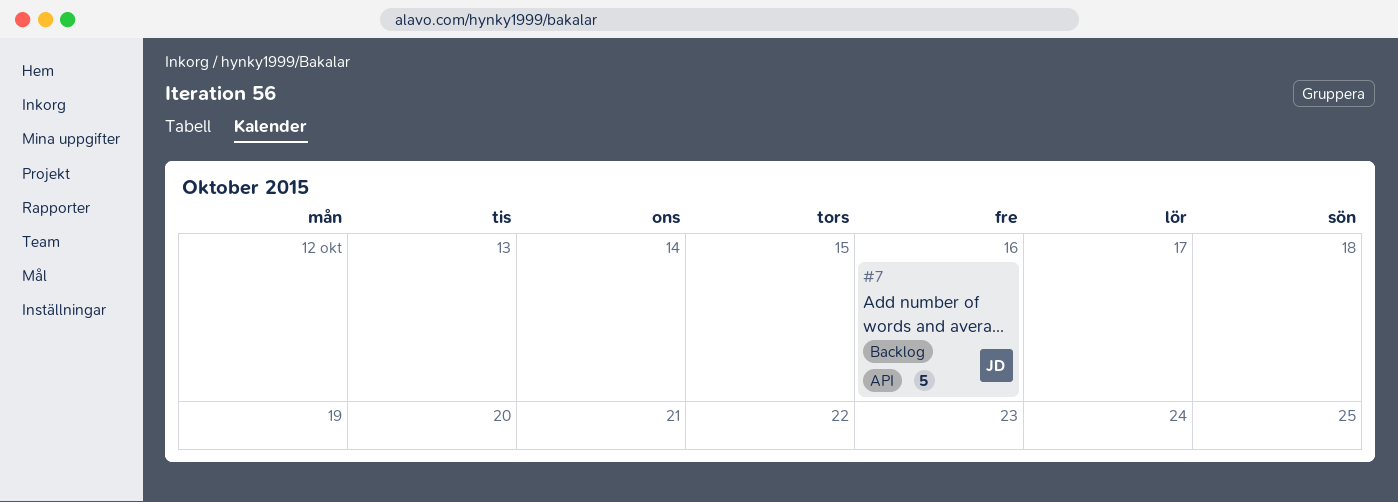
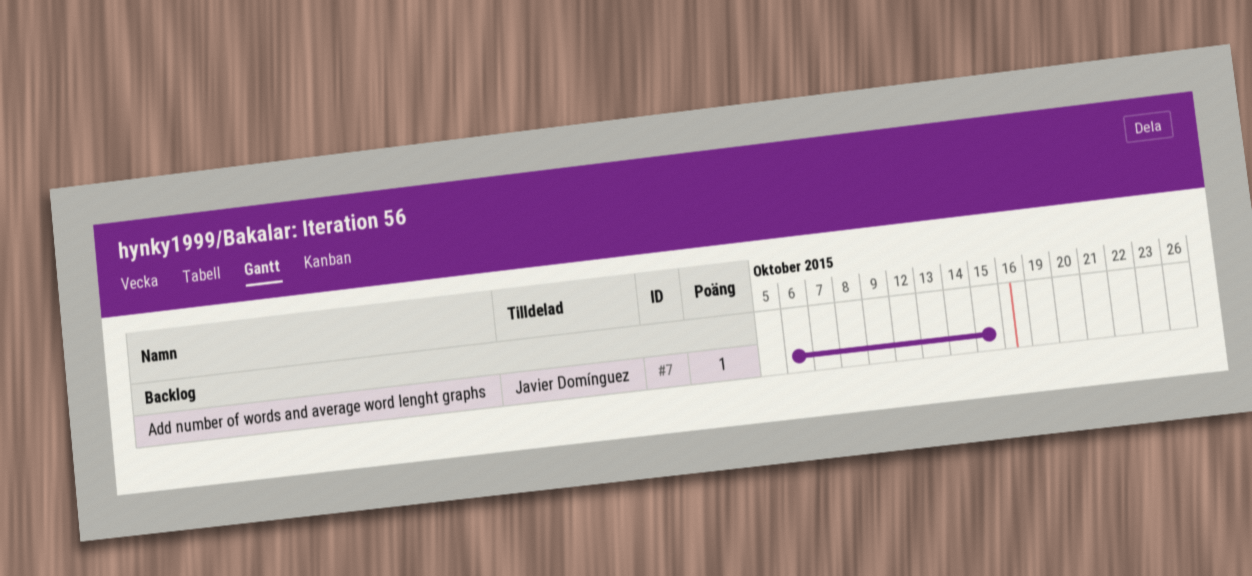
#7, estimate: 5 -> 1
#7, due: Oct 16 -> Oct 15

